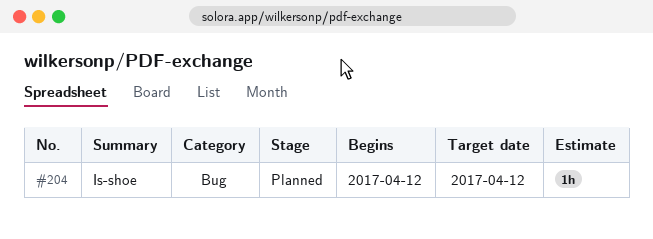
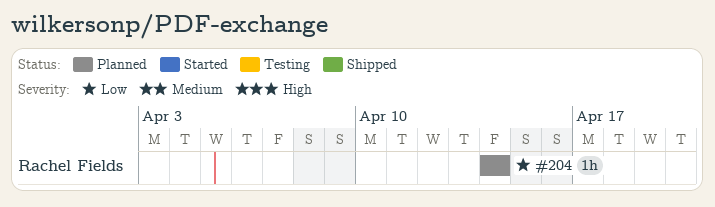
#204, start: Apr 12 -> Apr 14
#204, due: Apr 12 -> Apr 14

